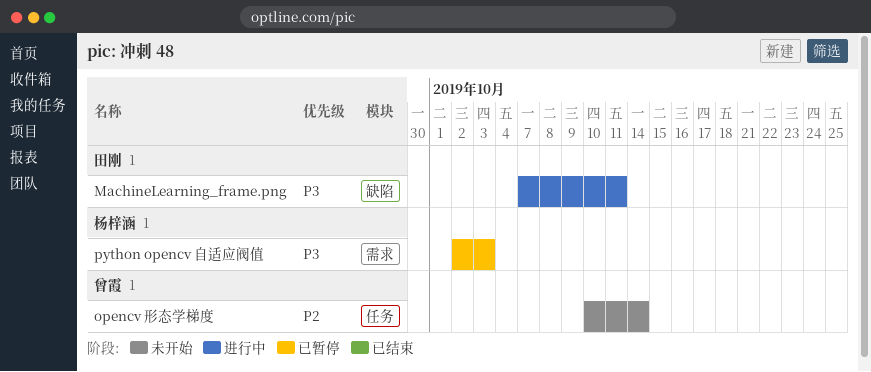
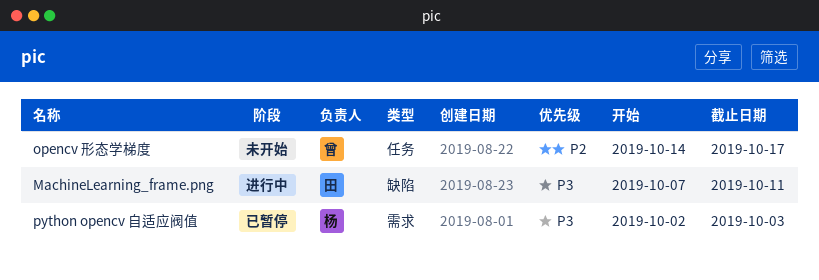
opencv 形态学梯度, start: Oct 10 -> Oct 14
opencv 形态学梯度, due: Oct 14 -> Oct 17

